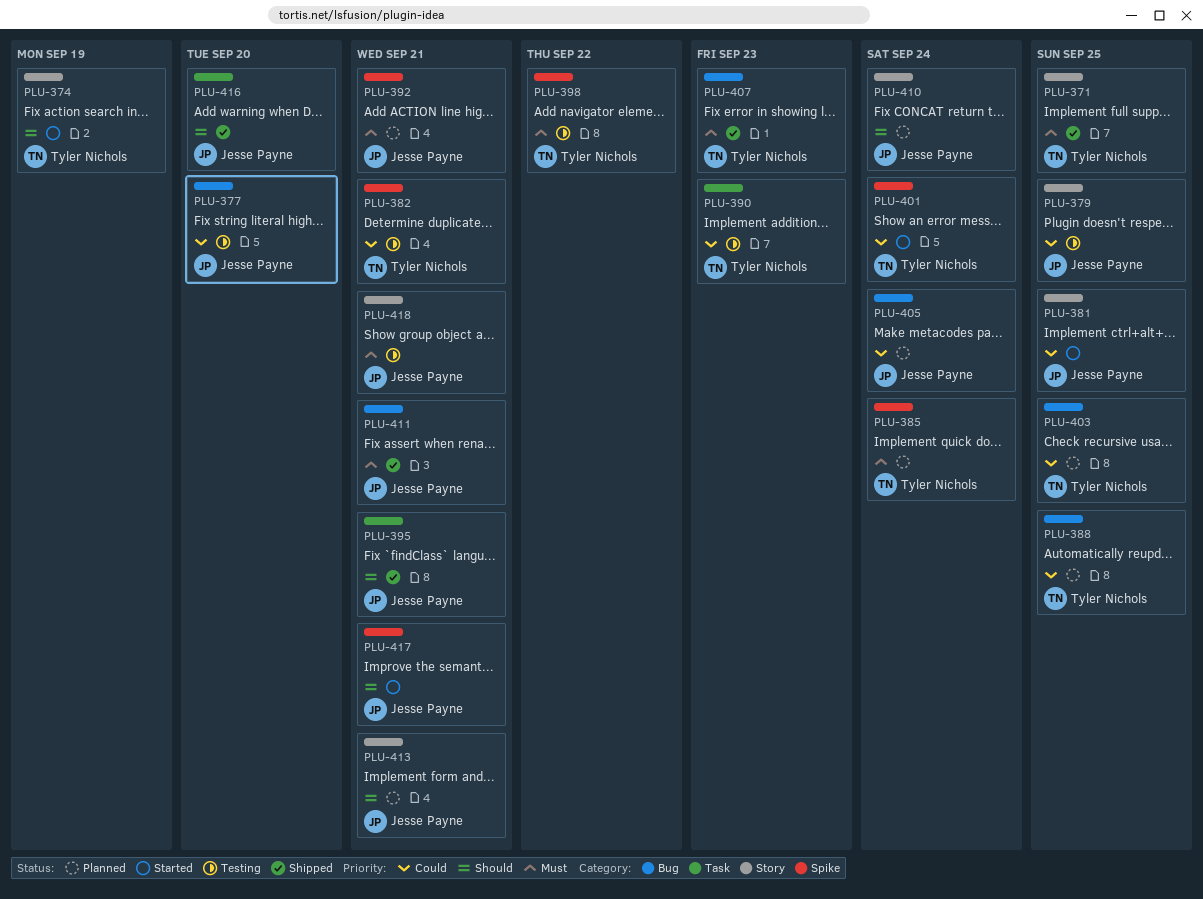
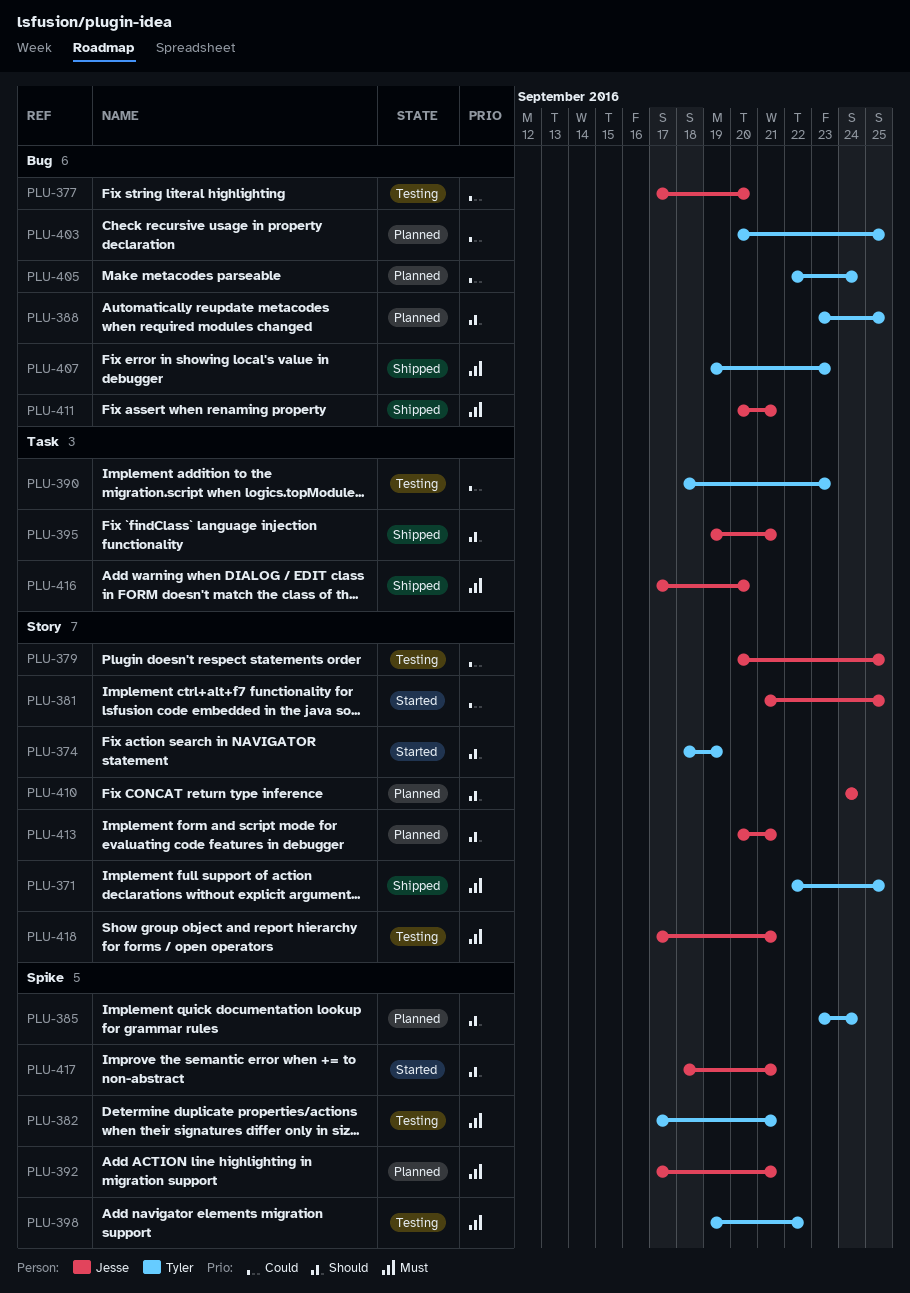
PLU-382, priority: Could -> Must
PLU-385, priority: Must -> Should
PLU-388, priority: Could -> Should
PLU-401: present -> none
PLU-405, owner: Jesse Payne -> Tyler Nichols
PLU-416, priority: Should -> Must

